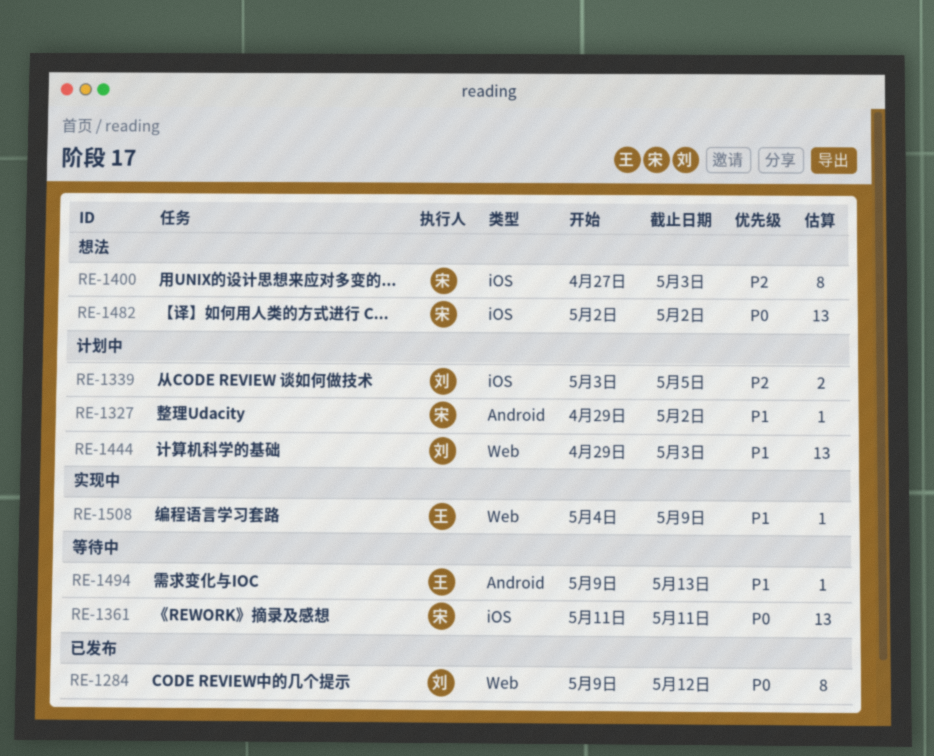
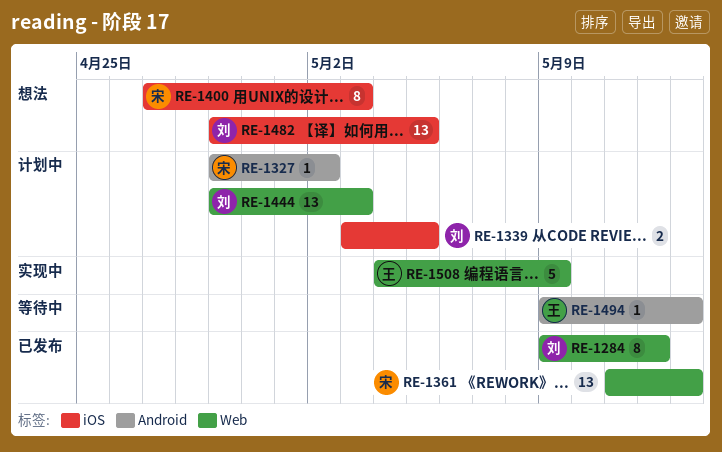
RE-1361, status: 等待中 -> 已发布
RE-1361, label: iOS -> Web
RE-1361, due: May 11 -> May 13
RE-1482, owner: 宋 -> 刘
RE-1482, start: May 2 -> Apr 29
RE-1482, due: May 2 -> May 5
RE-1508, estimate: 1 -> 5

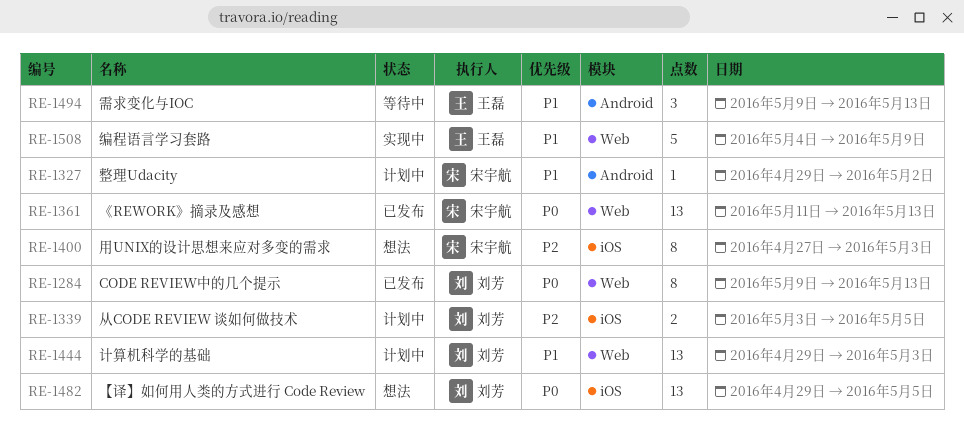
RE-1284, due: May 12 -> May 13
RE-1494, estimate: 1 -> 3

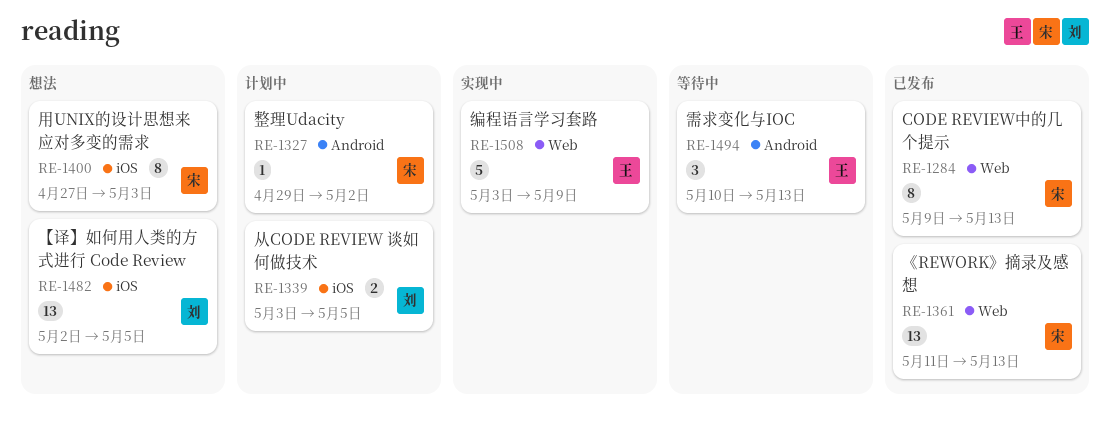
RE-1284, owner: 刘芳 -> 宋宇航
RE-1444: present -> none
RE-1482, start: Apr 29 -> May 2
RE-1494, start: May 9 -> May 10
RE-1508, start: May 4 -> May 3

